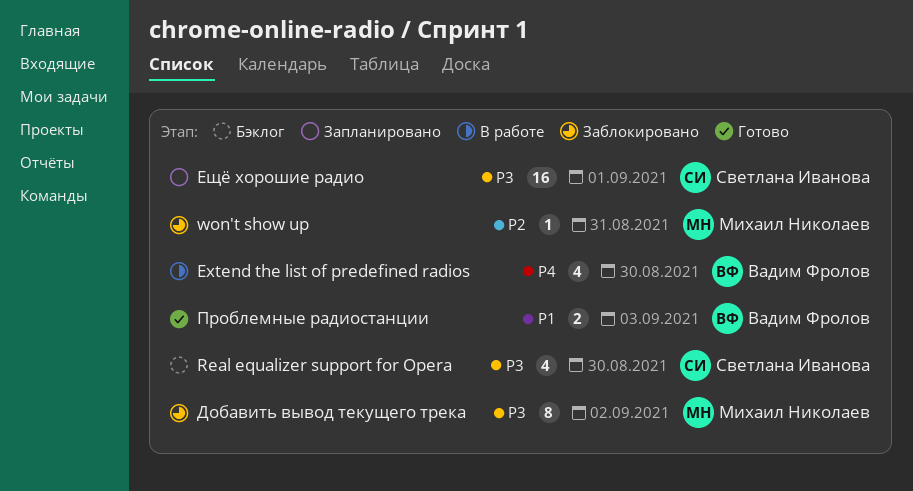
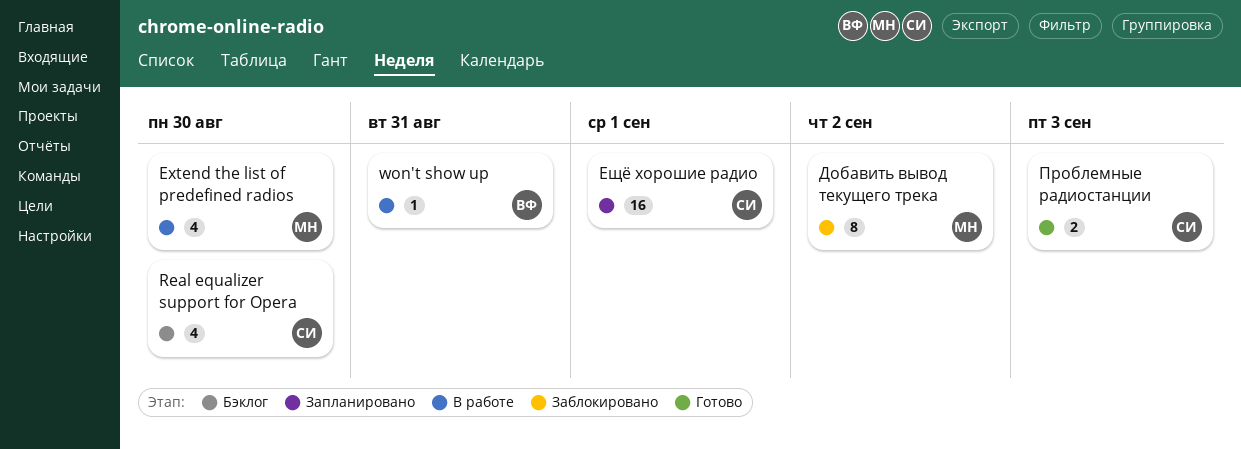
Extend the list of predefined radios, owner: Вадим Фролов -> Михаил Николаев
won't show up, status: Заблокировано -> В работе
won't show up, owner: Михаил Николаев -> Вадим Фролов
Проблемные радиостанции, owner: Вадим Фролов -> Светлана Иванова

